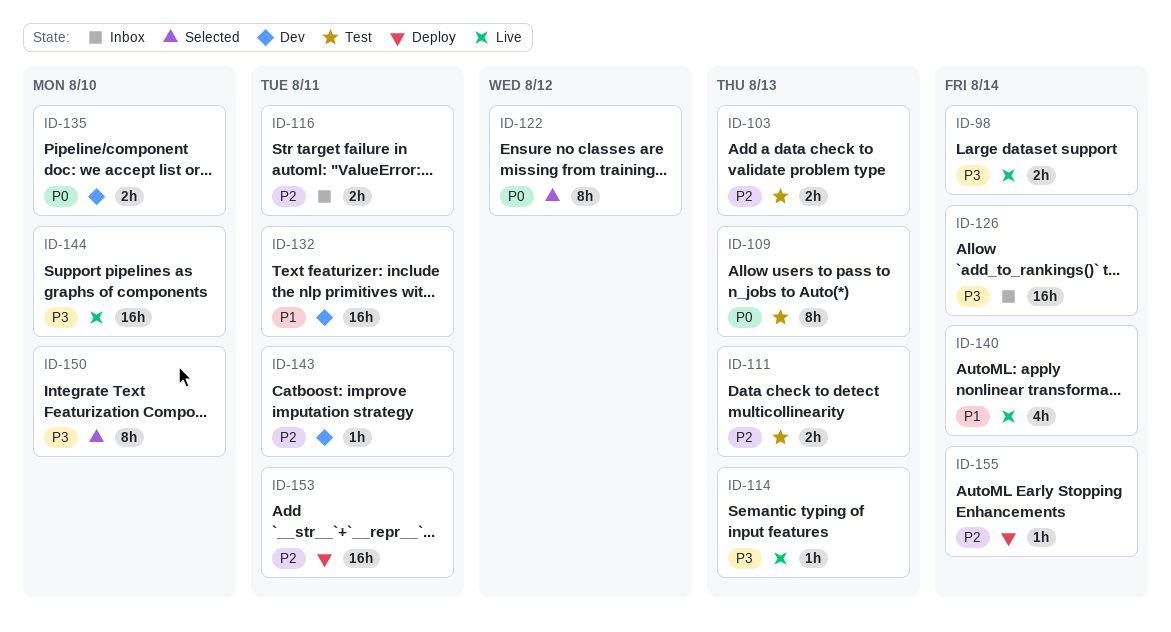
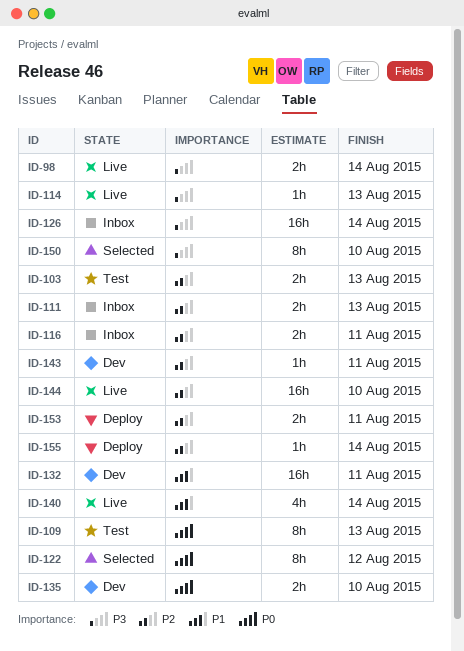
ID-111, status: Test -> Inbox
ID-144, priority: P3 -> P2
ID-153, estimate: 16h -> 2h

